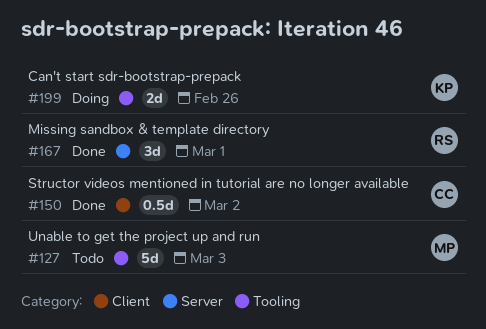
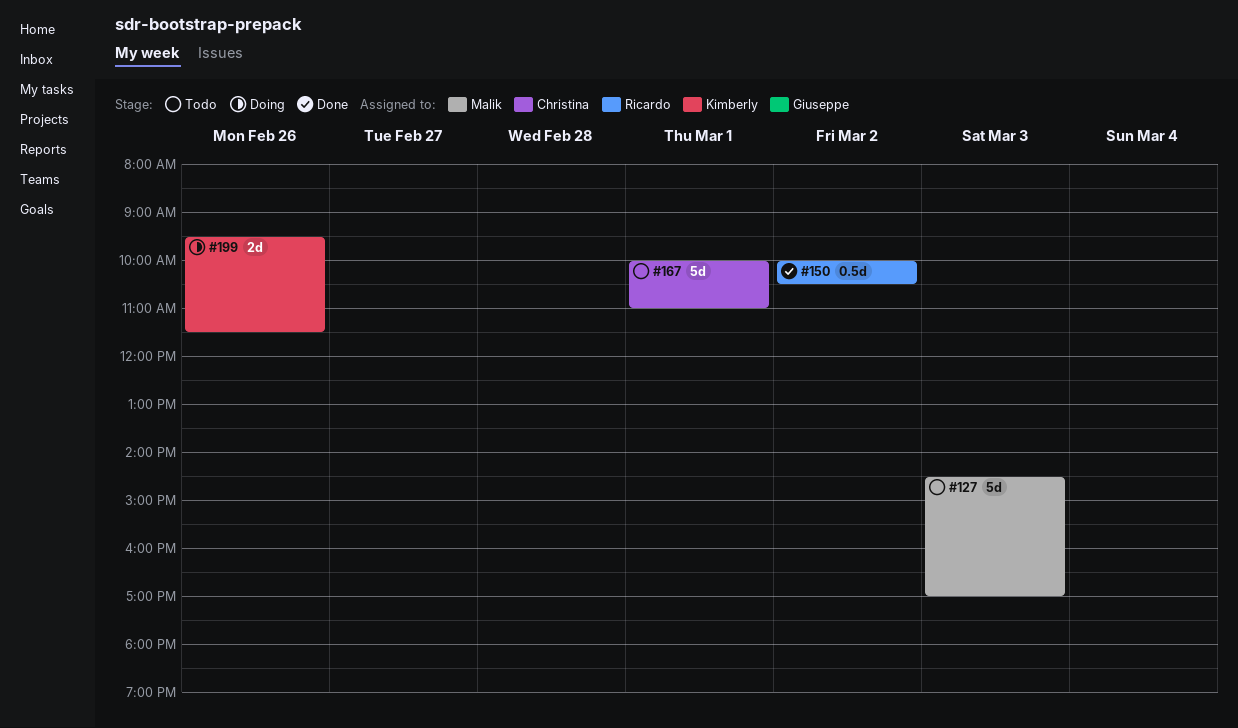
#150, owner: Christina -> Ricardo
#167, status: Done -> Todo
#167, owner: Ricardo -> Christina
#167, estimate: 3d -> 5d

